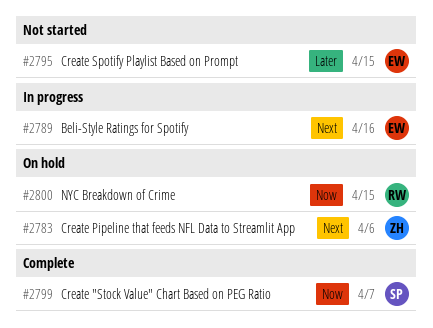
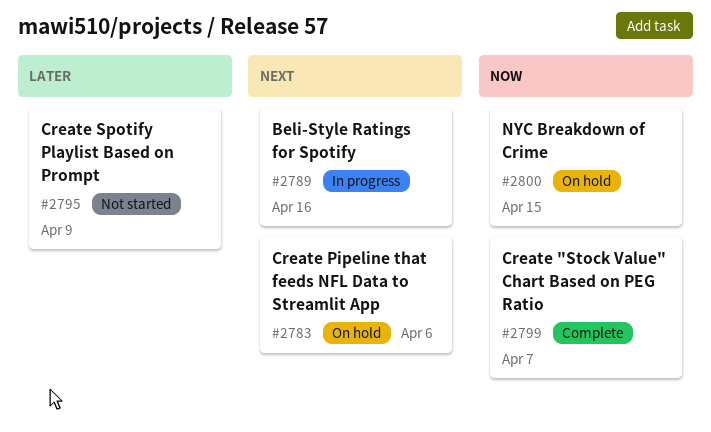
#2795, due: Apr 15 -> Apr 9

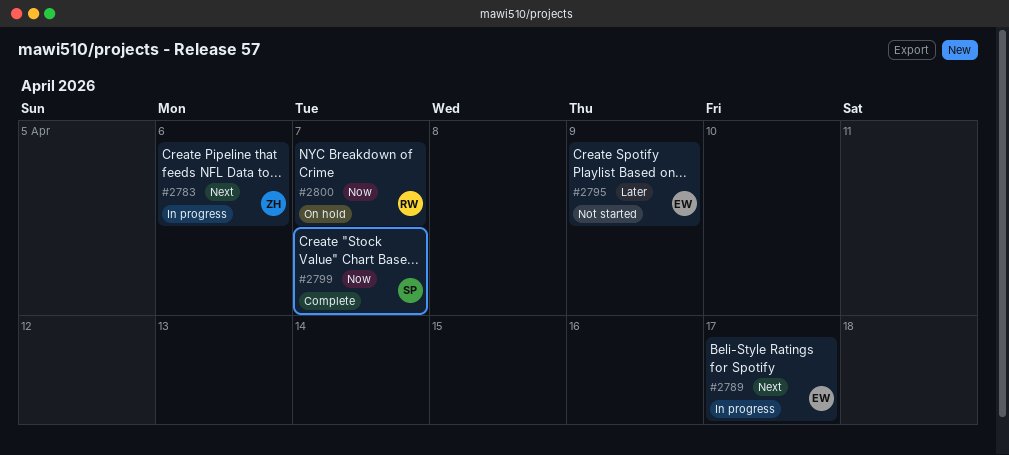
#2783, status: On hold -> In progress
#2789, due: Apr 16 -> Apr 17
#2800, due: Apr 15 -> Apr 7

